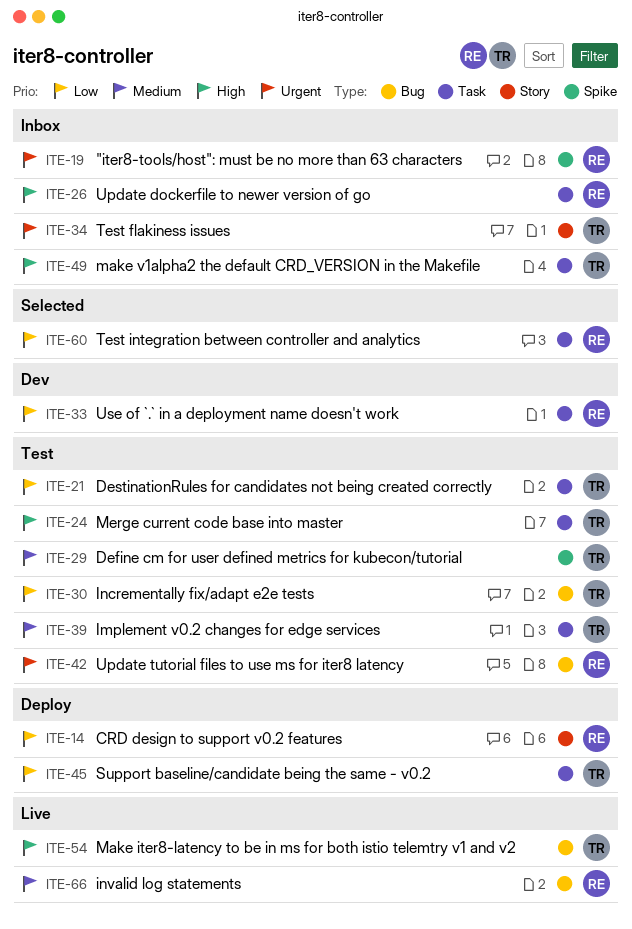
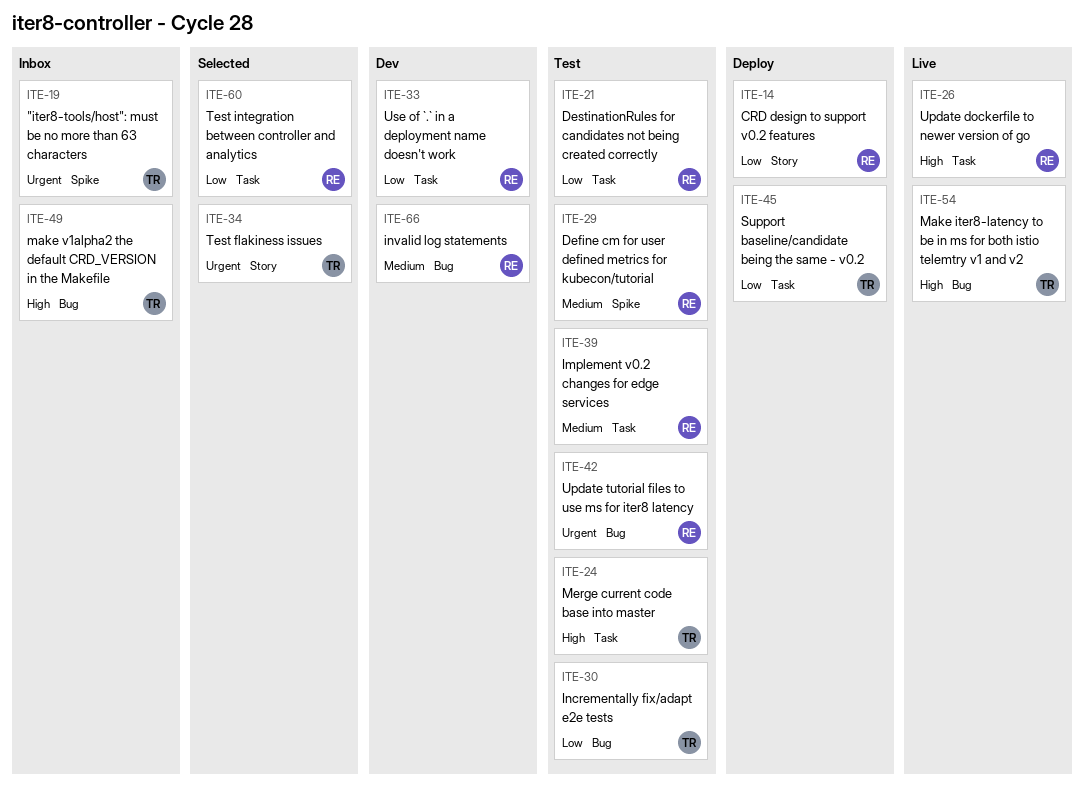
ITE-19, owner: RE -> TR
ITE-21, owner: TR -> RE
ITE-26, status: Inbox -> Live
ITE-29, owner: TR -> RE
ITE-34, status: Inbox -> Selected
ITE-39, owner: TR -> RE
ITE-49, label: Task -> Bug
ITE-66, status: Live -> Dev

